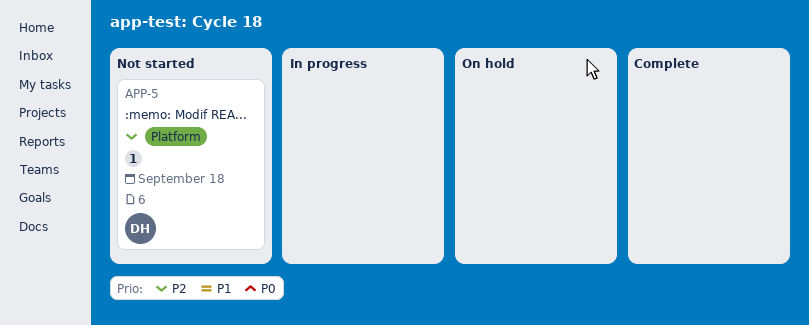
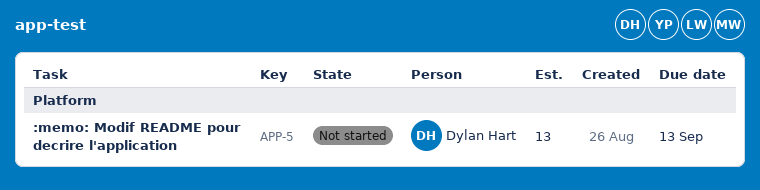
APP-5, estimate: 1 -> 13
APP-5, due: Sep 18 -> Sep 13

